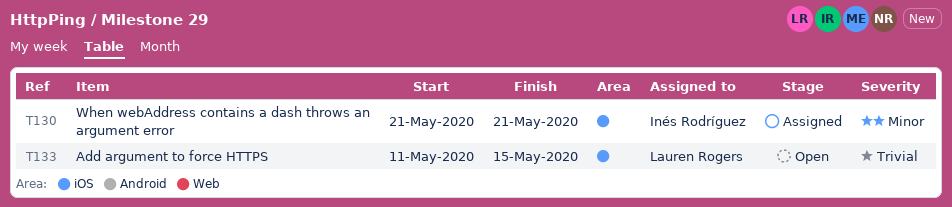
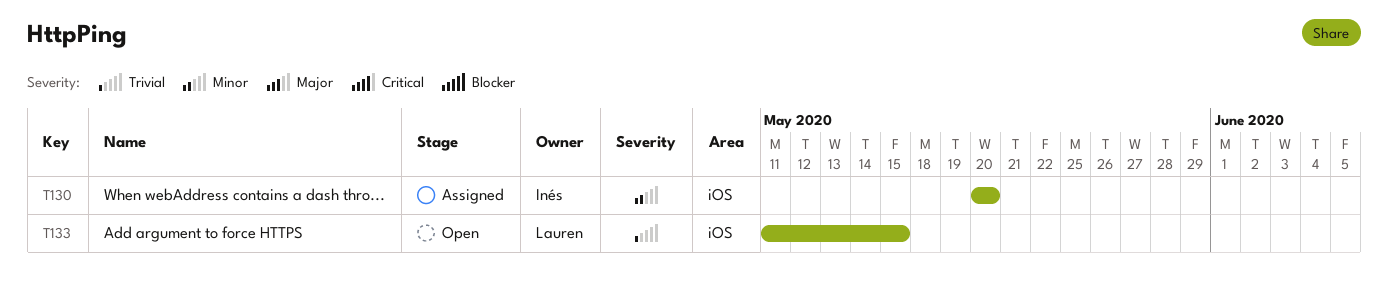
T130, start: May 21 -> May 20
T130, due: May 21 -> May 20

